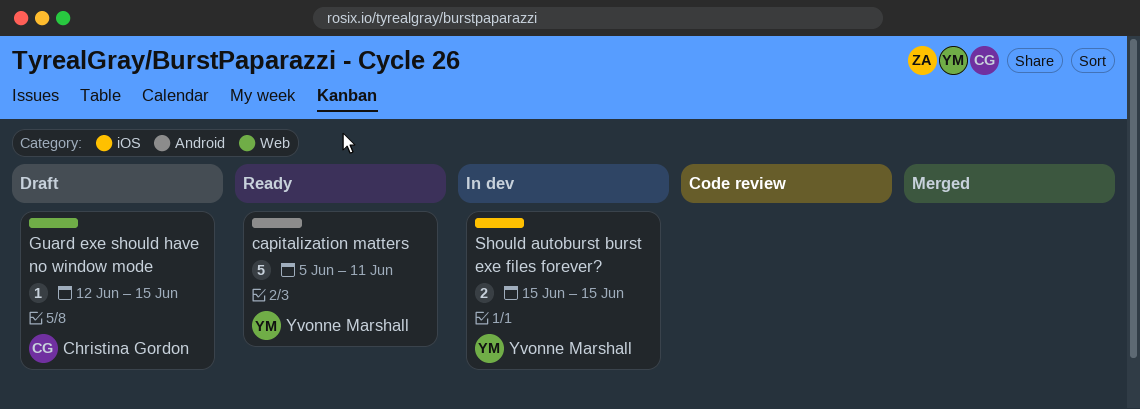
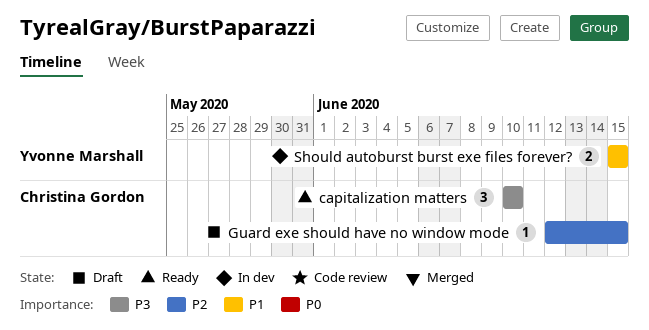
capitalization matters, owner: Yvonne Marshall -> Christina Gordon
capitalization matters, estimate: 5 -> 3
capitalization matters, start: Jun 5 -> Jun 10
capitalization matters, due: Jun 11 -> Jun 10

